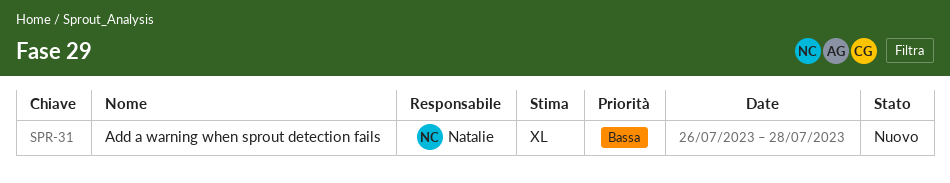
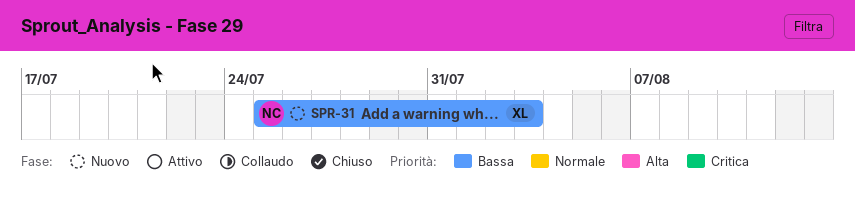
SPR-31, start: Jul 26 -> Jul 25
SPR-31, due: Jul 28 -> Aug 3

